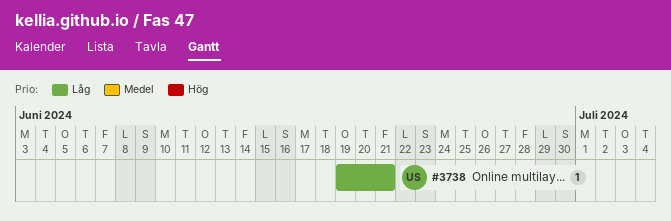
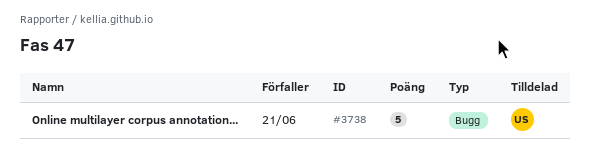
#3738, estimate: 1 -> 5

